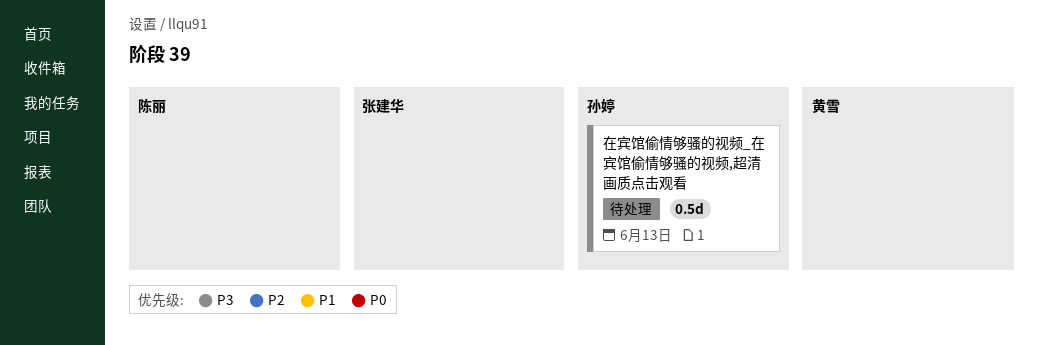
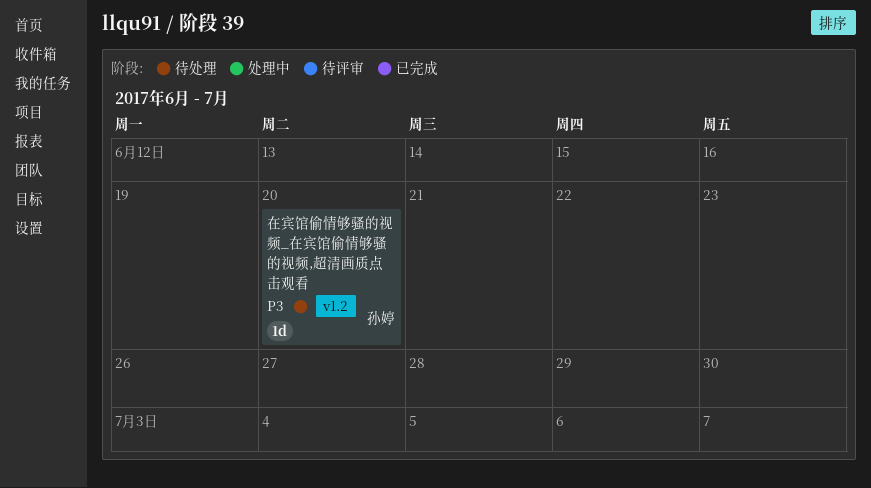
在宾馆偷情够骚的视频_在宾馆偷情够骚的视频,超清画质点击观看, estimate: 0.5d -> 1d
在宾馆偷情够骚的视频_在宾馆偷情够骚的视频,超清画质点击观看, due: Jun 13 -> Jun 20

